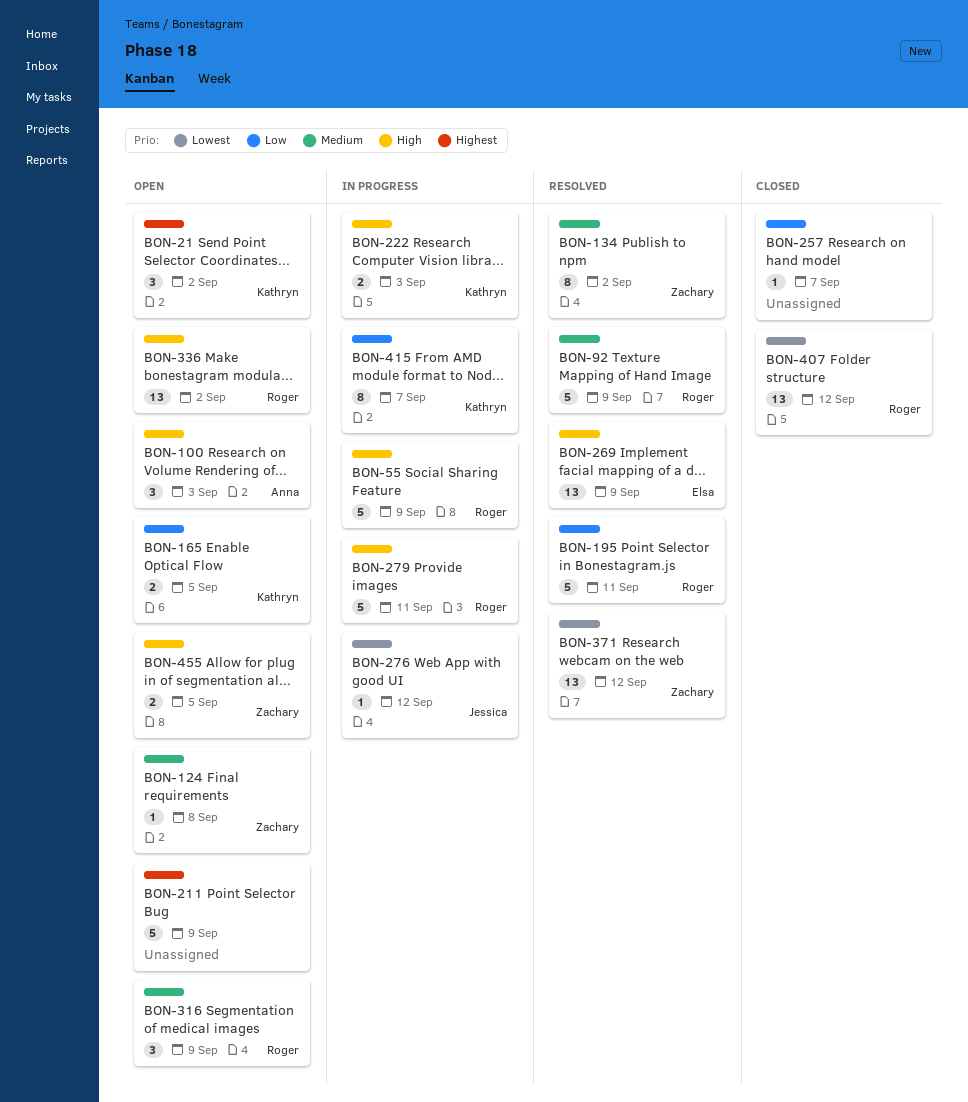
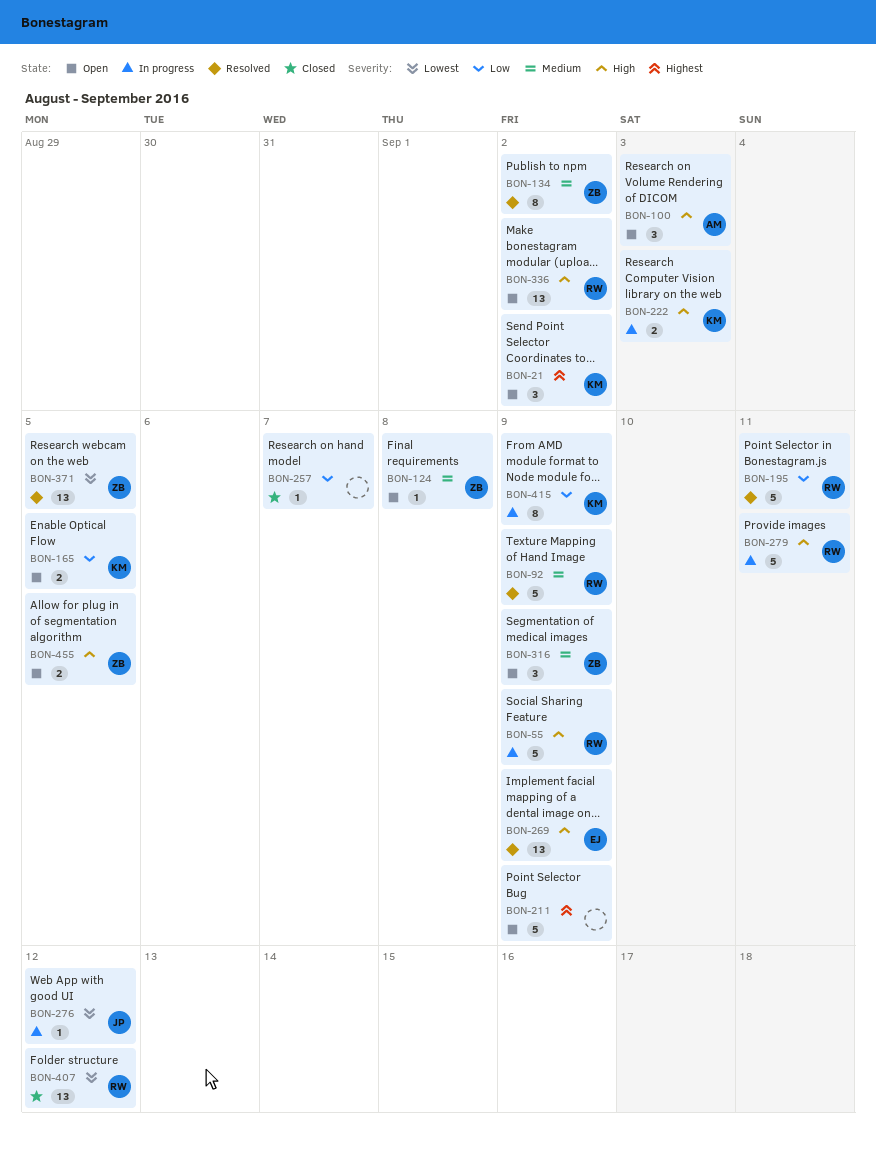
BON-316, owner: Roger -> Zachary
BON-371, due: Sep 12 -> Sep 5
BON-415, due: Sep 7 -> Sep 9

